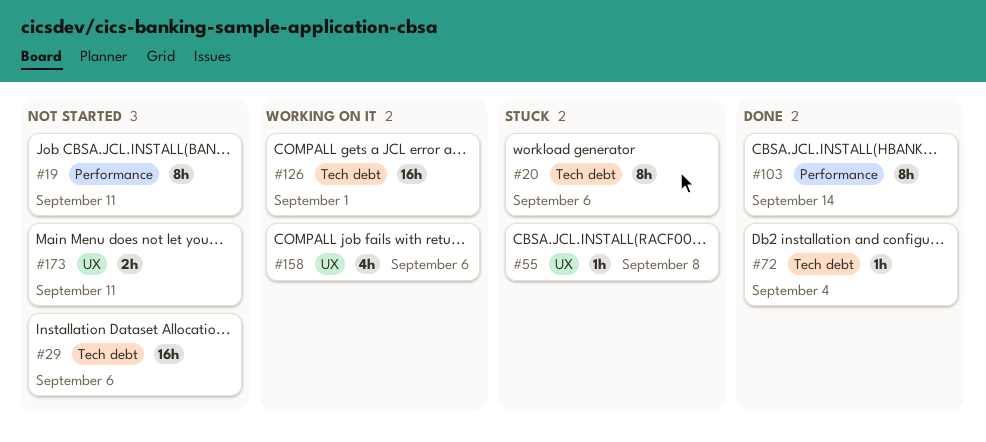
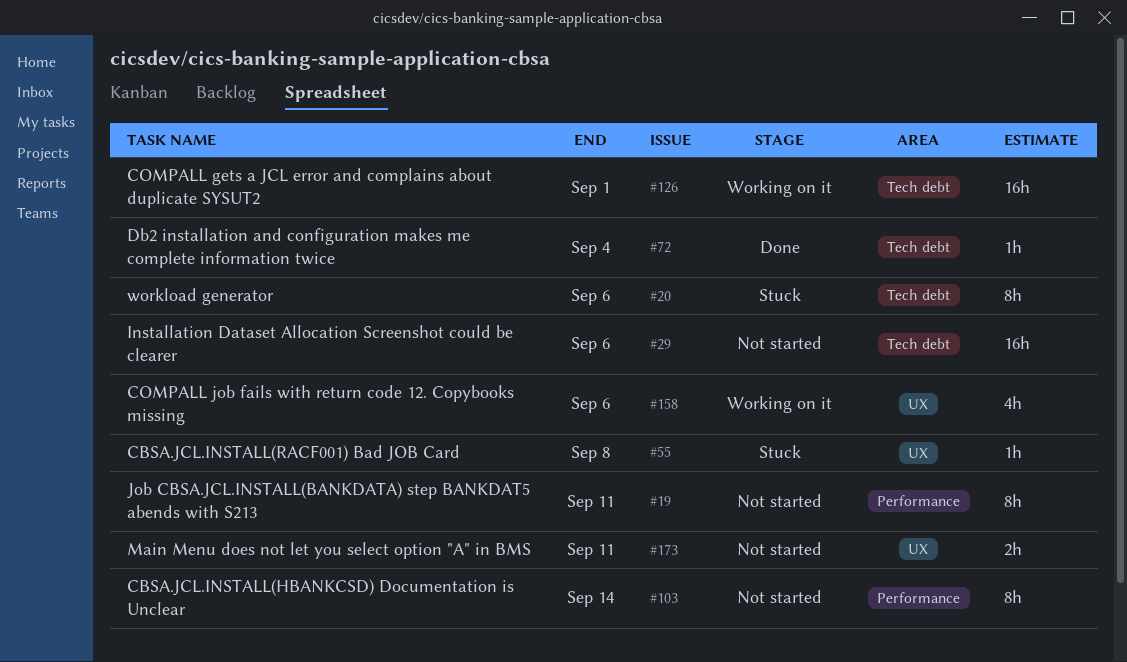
#103, status: Done -> Not started

